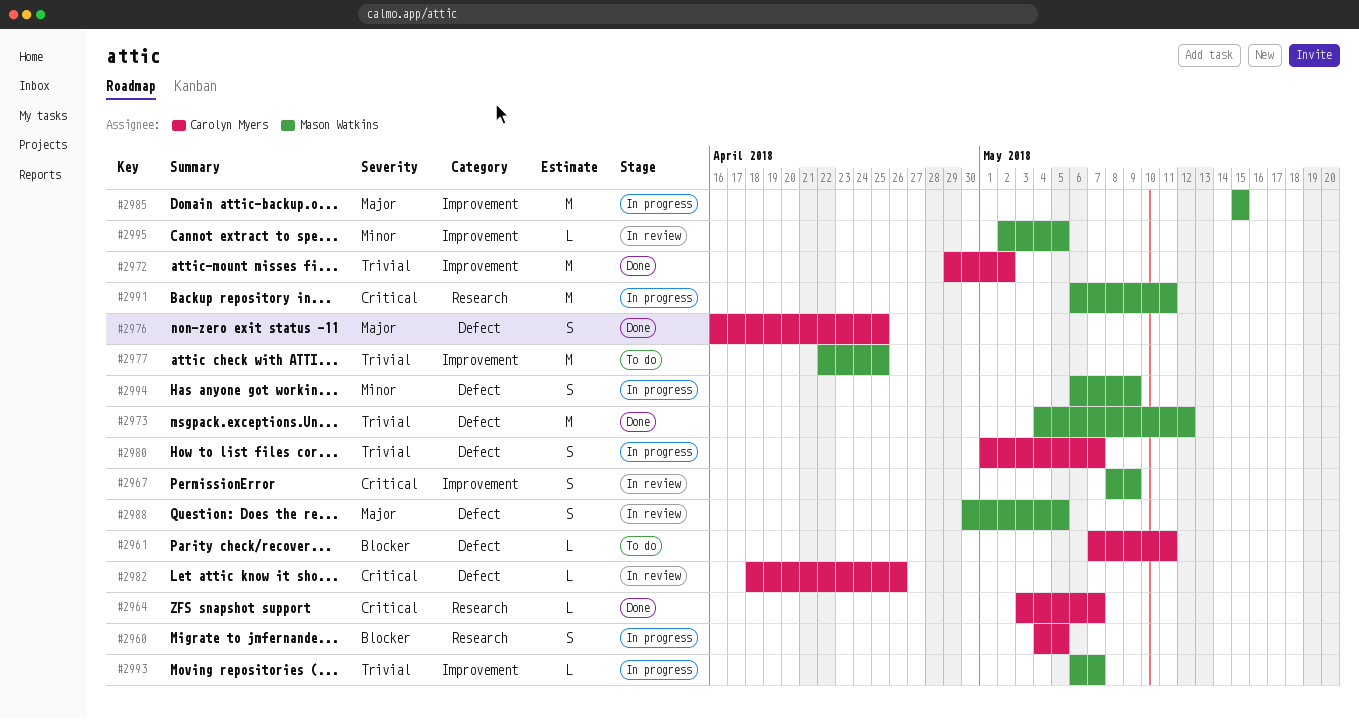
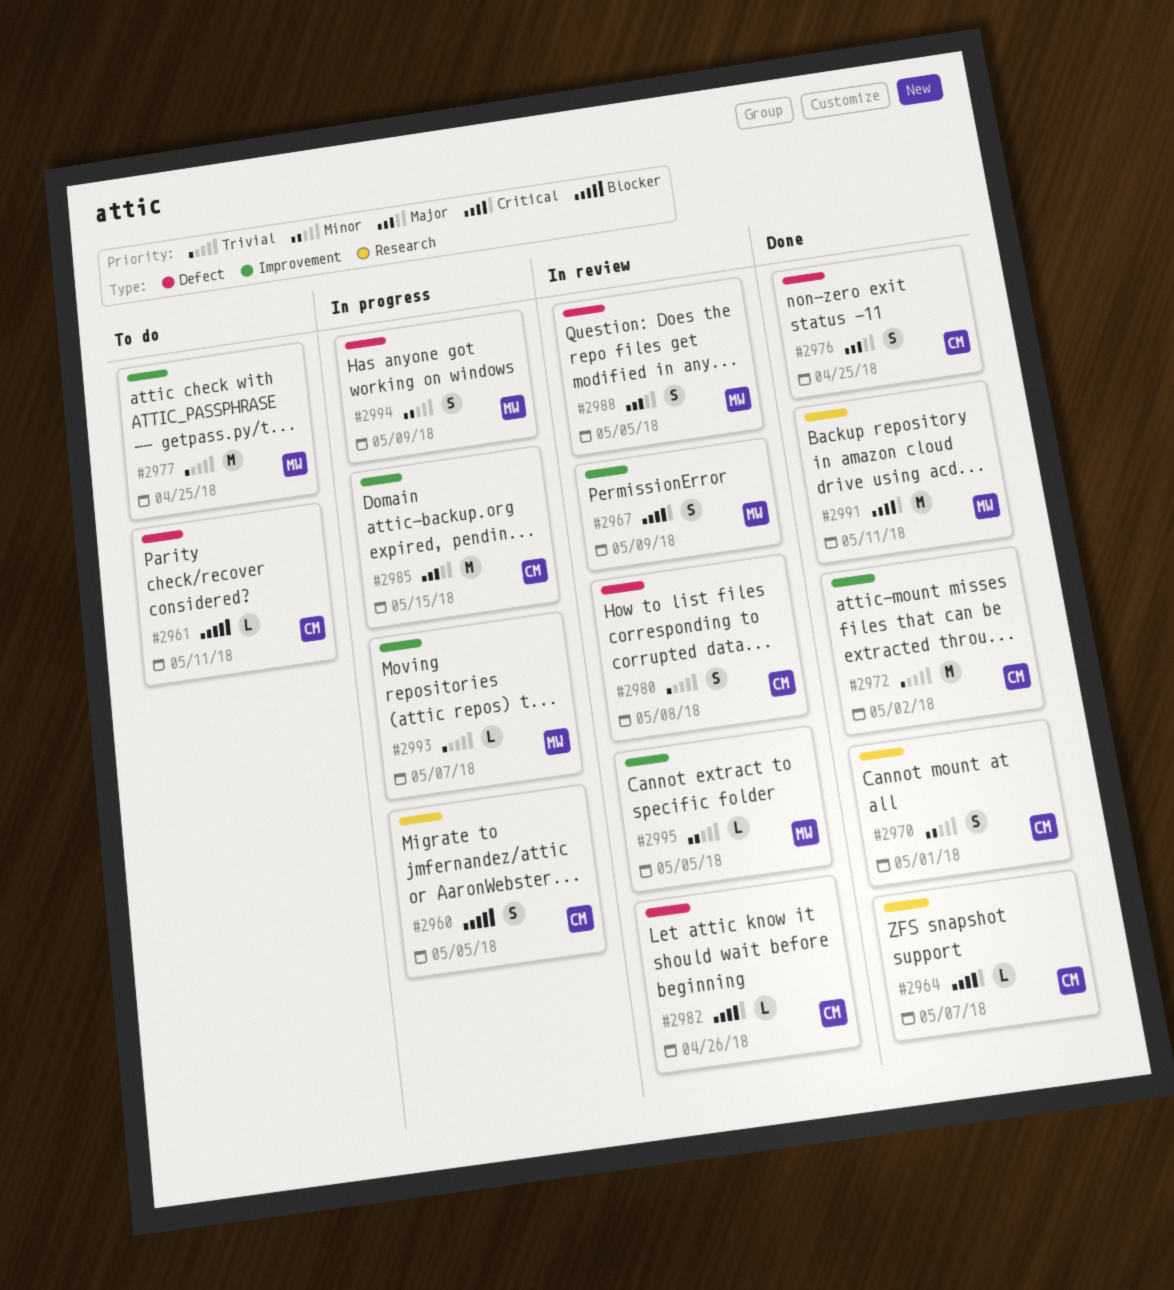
#2970: none -> present
#2973: present -> none
#2980, status: In progress -> In review
#2980, due: May 7 -> May 8
#2985, owner: Mason Watkins -> Carolyn Myers
#2991, status: In progress -> Done

